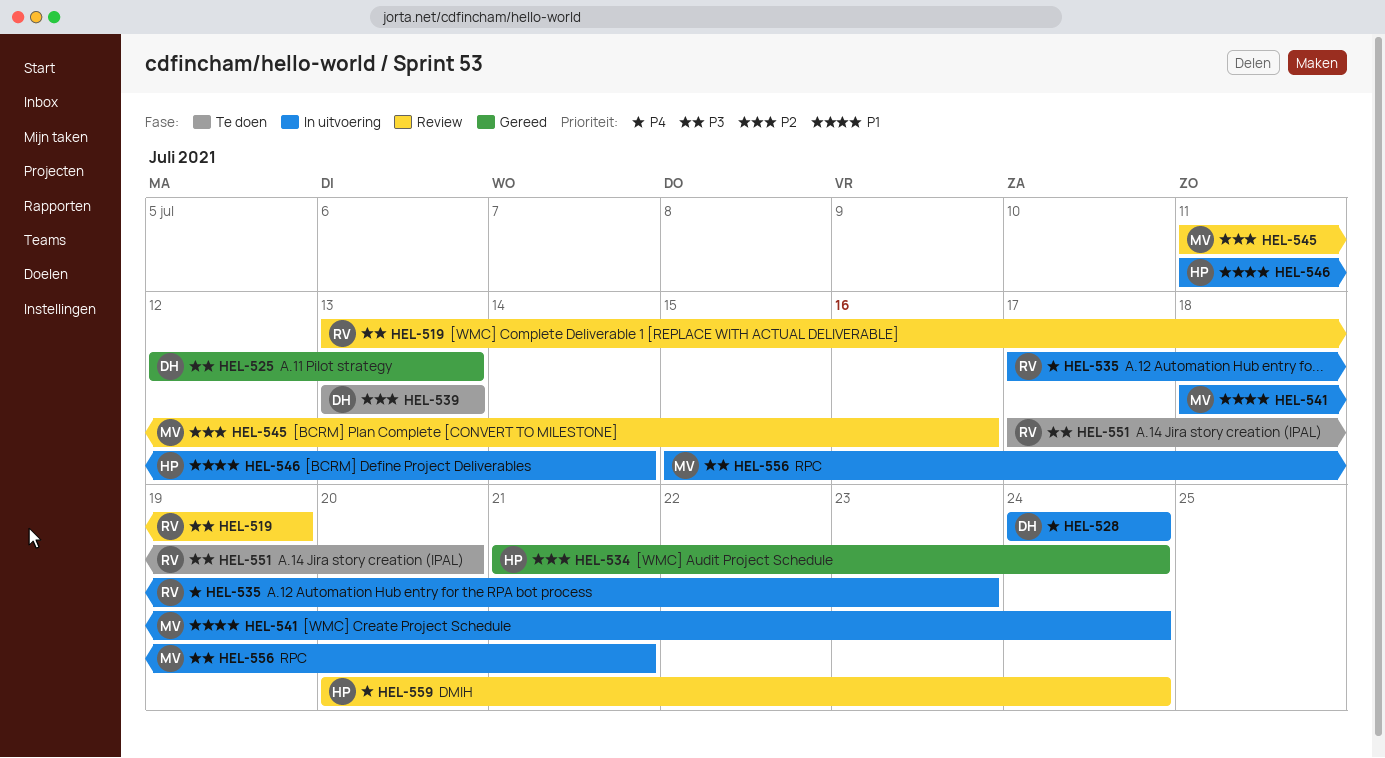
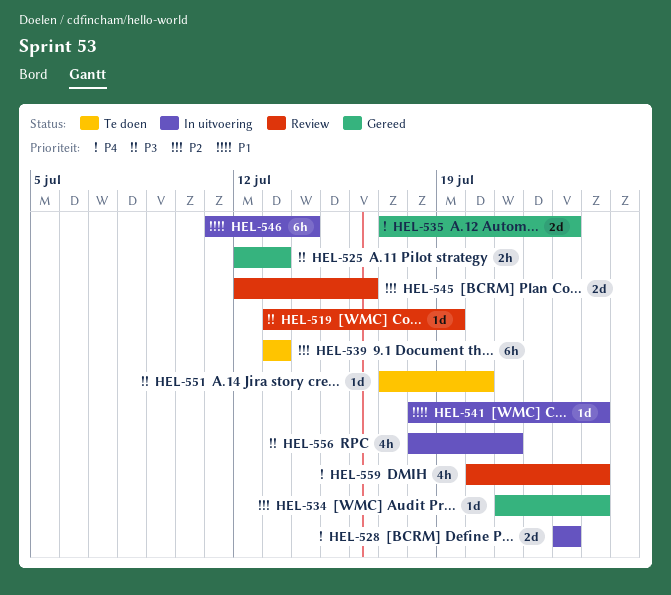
HEL-528, start: Jul 24 -> Jul 23
HEL-528, due: Jul 24 -> Jul 23
HEL-535, status: In uitvoering -> Gereed
HEL-545, start: Jul 11 -> Jul 12
HEL-556, start: Jul 15 -> Jul 18

